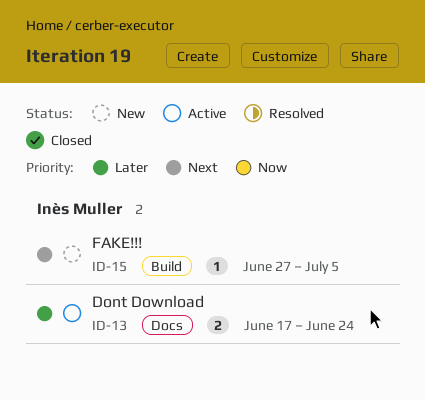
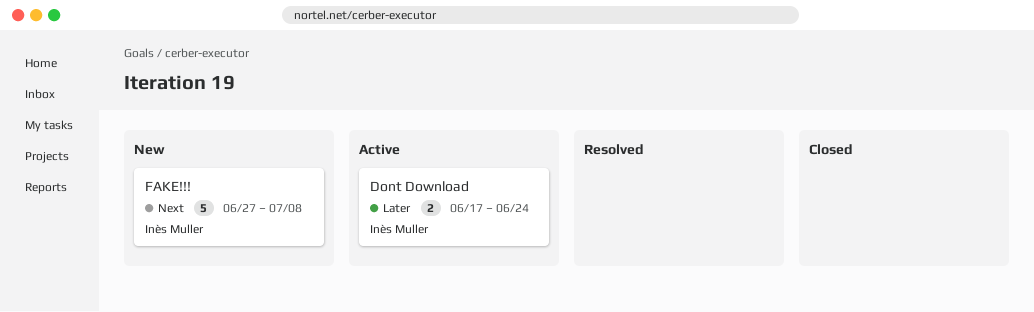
FAKE!!!, estimate: 1 -> 5
FAKE!!!, due: Jul 5 -> Jul 8

